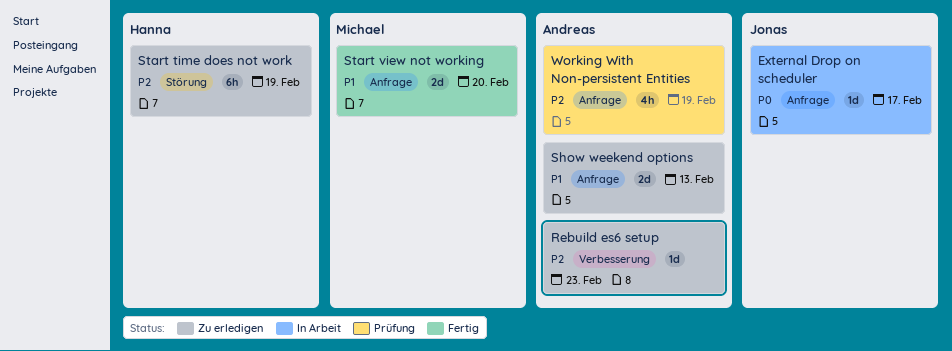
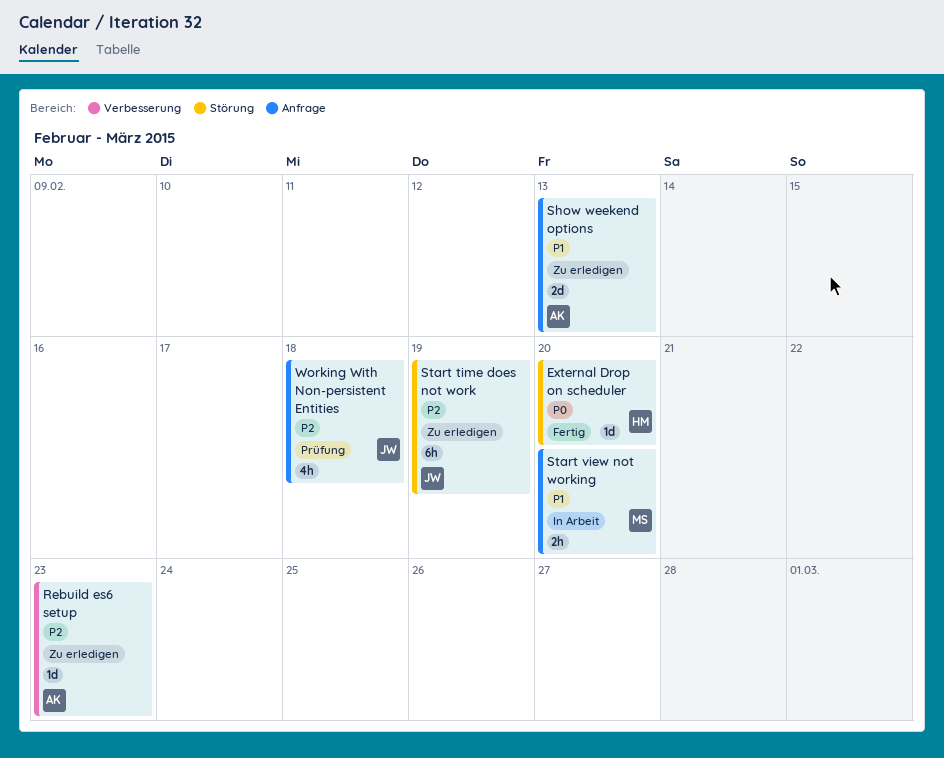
External Drop on scheduler, status: In Arbeit -> Fertig
External Drop on scheduler, owner: Jonas -> Hanna
External Drop on scheduler, label: Anfrage -> Störung
External Drop on scheduler, due: Feb 17 -> Feb 20
Start time does not work, owner: Hanna -> Jonas
Start view not working, status: Fertig -> In Arbeit
Start view not working, estimate: 2d -> 2h
Working With Non-persistent Entities, owner: Andreas -> Jonas
Working With Non-persistent Entities, due: Feb 19 -> Feb 18

